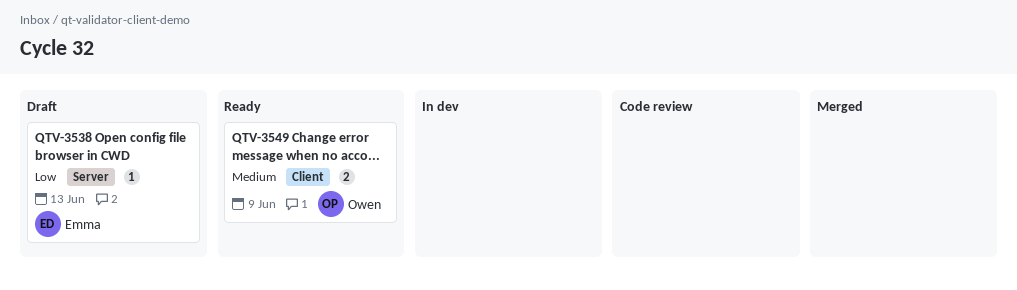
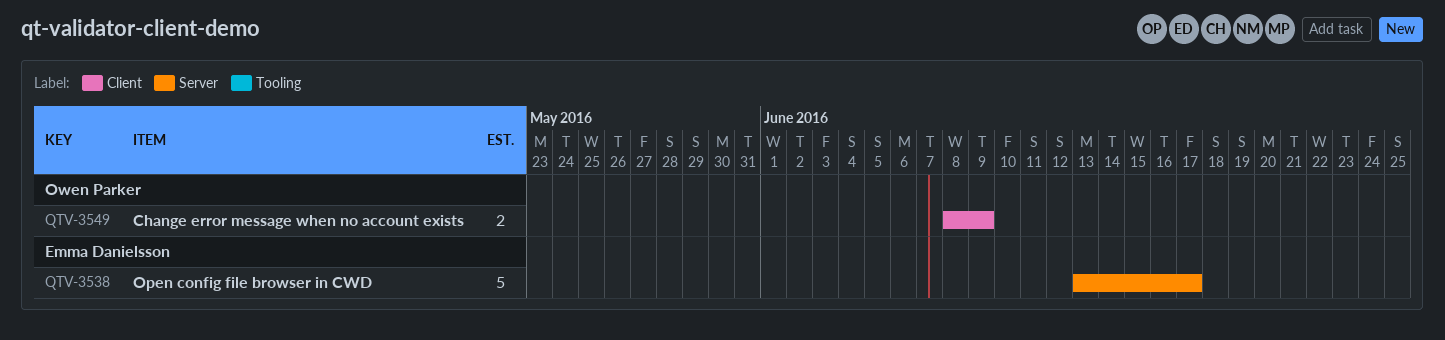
QTV-3538, estimate: 1 -> 5
QTV-3538, due: Jun 13 -> Jun 17

